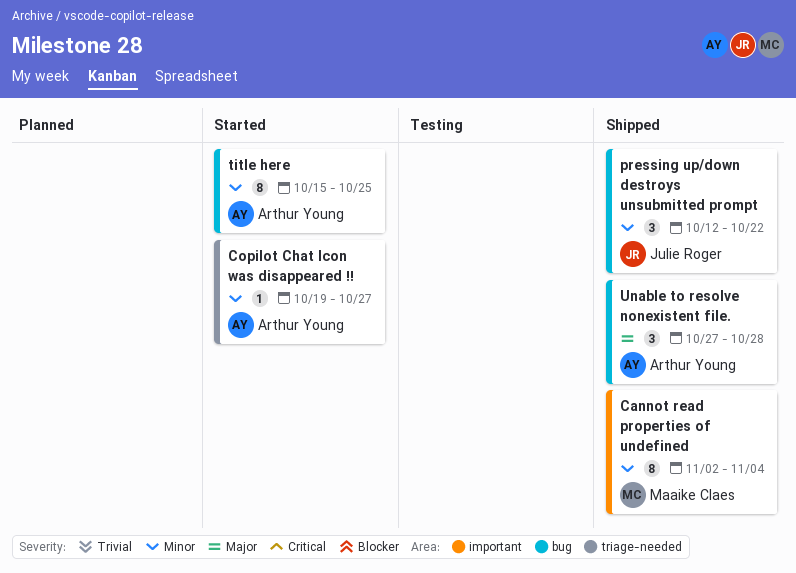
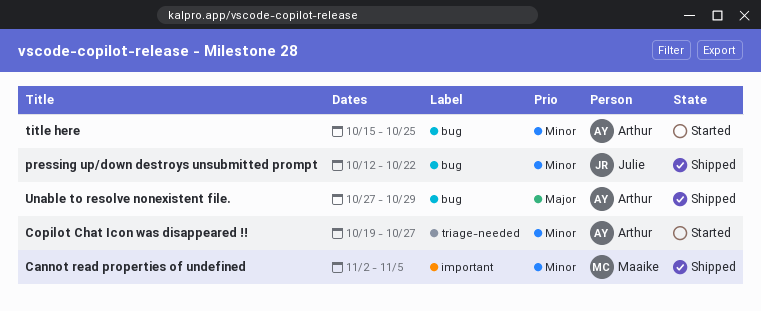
Cannot read properties of undefined, due: Nov 4 -> Nov 5
Unable to resolve nonexistent file., due: Oct 28 -> Oct 29

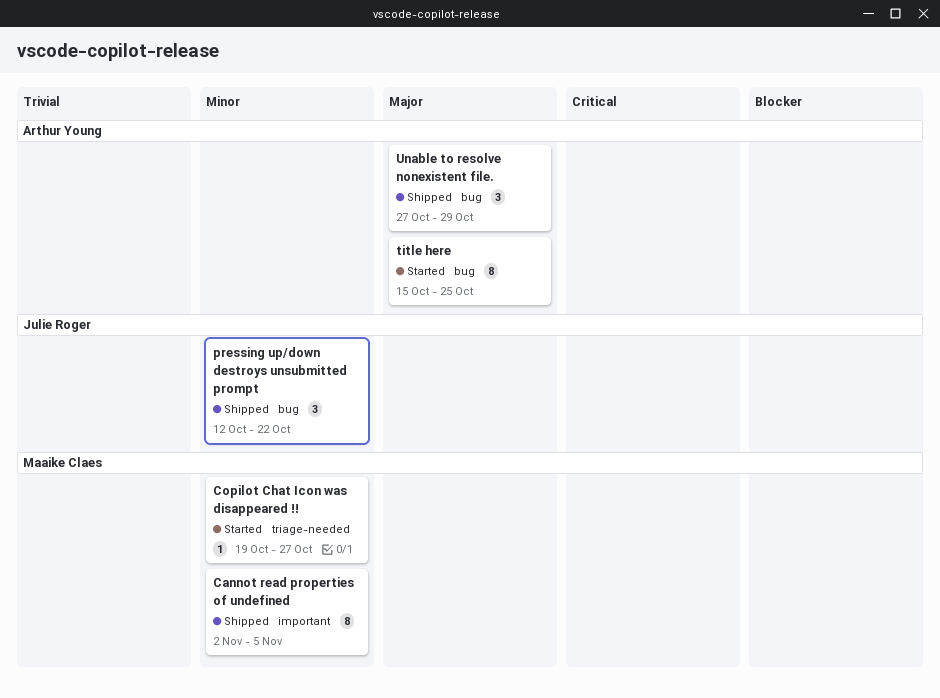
Copilot Chat Icon was disappeared !!, owner: Arthur Young -> Maaike Claes
title here, priority: Minor -> Major

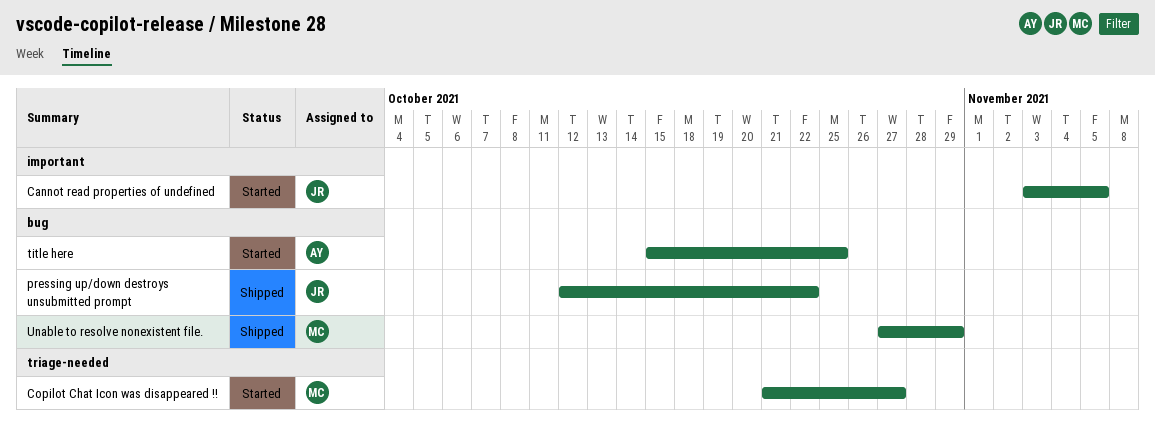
Cannot read properties of undefined, status: Shipped -> Started
Cannot read properties of undefined, owner: Maaike Claes -> Julie Roger
Cannot read properties of undefined, start: Nov 2 -> Nov 3
Copilot Chat Icon was disappeared !!, start: Oct 19 -> Oct 21
Unable to resolve nonexistent file., owner: Arthur Young -> Maaike Claes

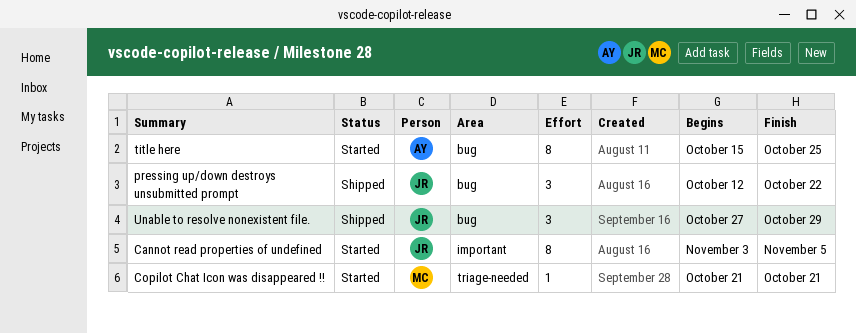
Copilot Chat Icon was disappeared !!, due: Oct 27 -> Oct 21
Unable to resolve nonexistent file., owner: MC -> JR

